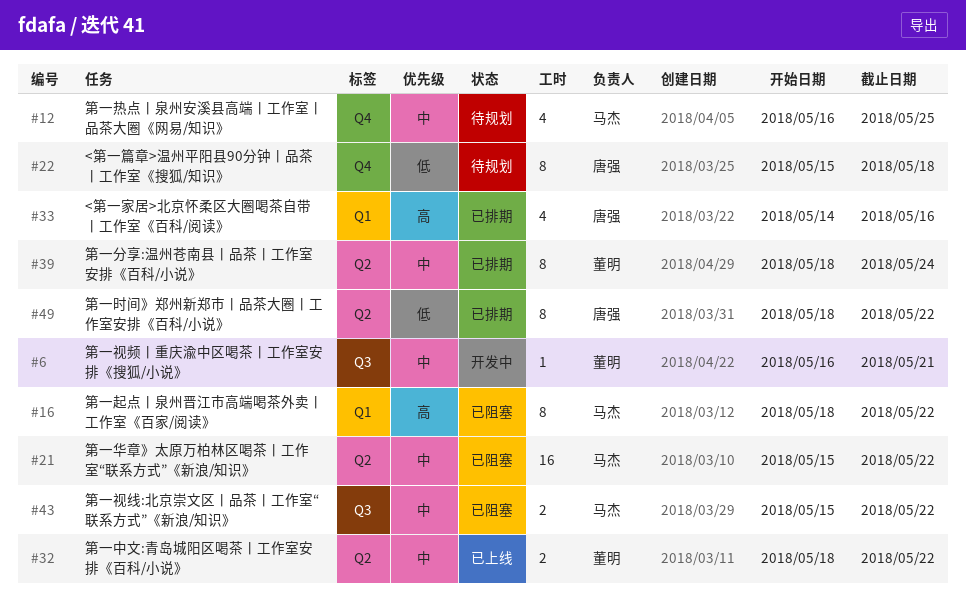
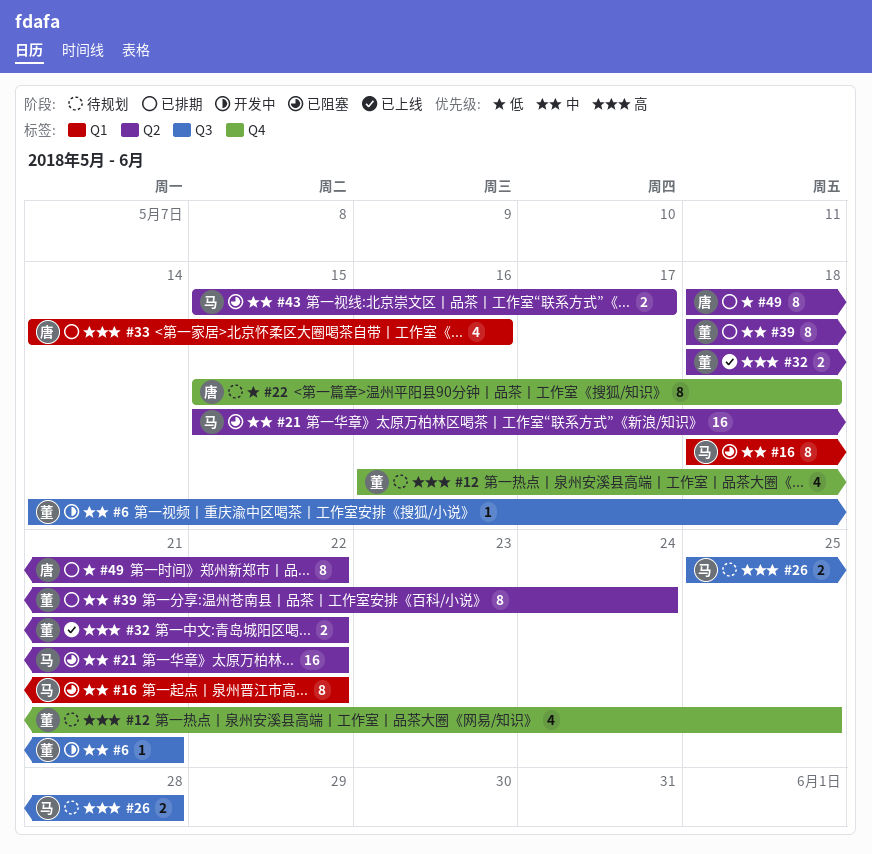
#6, start: May 16 -> May 14
#12, owner: 马杰 -> 董明
#12, priority: 中 -> 高
#16, priority: 高 -> 中
#26: none -> present
#32, priority: 中 -> 高
#43, label: Q3 -> Q2
#43, due: May 22 -> May 17

